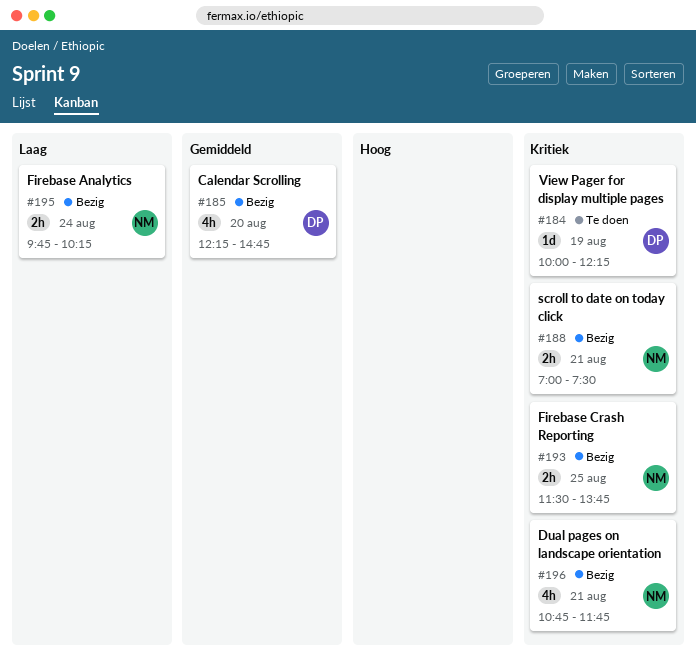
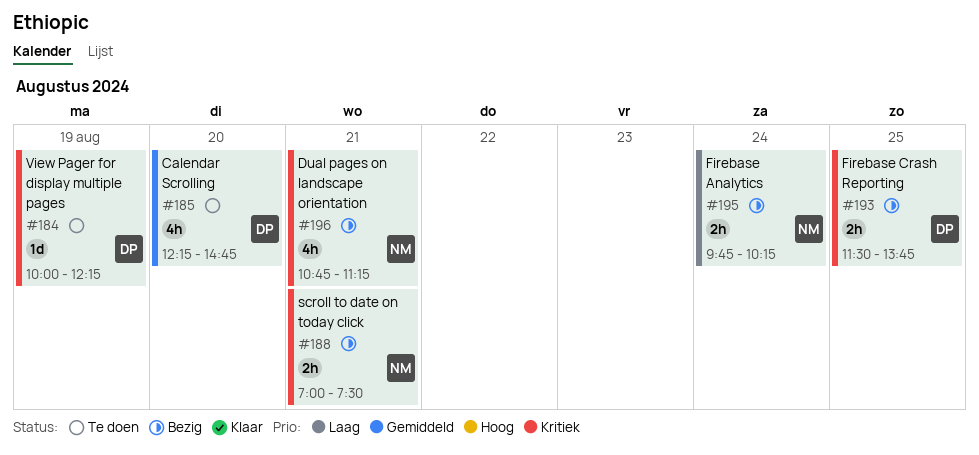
#185, status: Bezig -> Te doen
#193, owner: NM -> DP
#196, ends: 11:45 -> 11:15

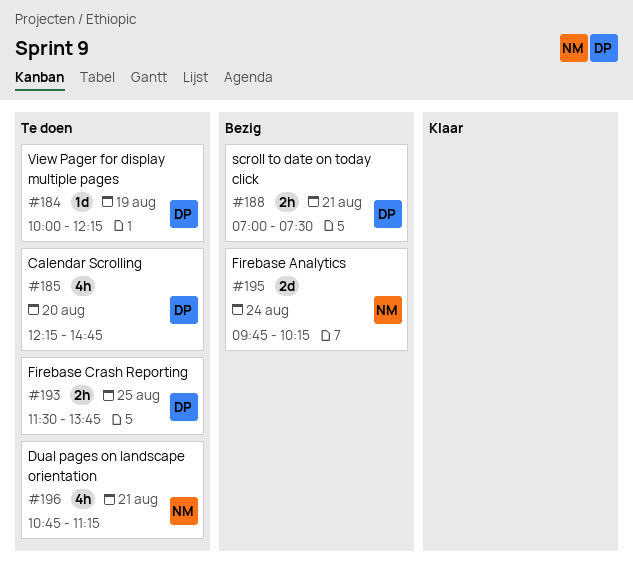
#188, owner: NM -> DP
#193, status: Bezig -> Te doen
#195, estimate: 2h -> 2d
#196, status: Bezig -> Te doen

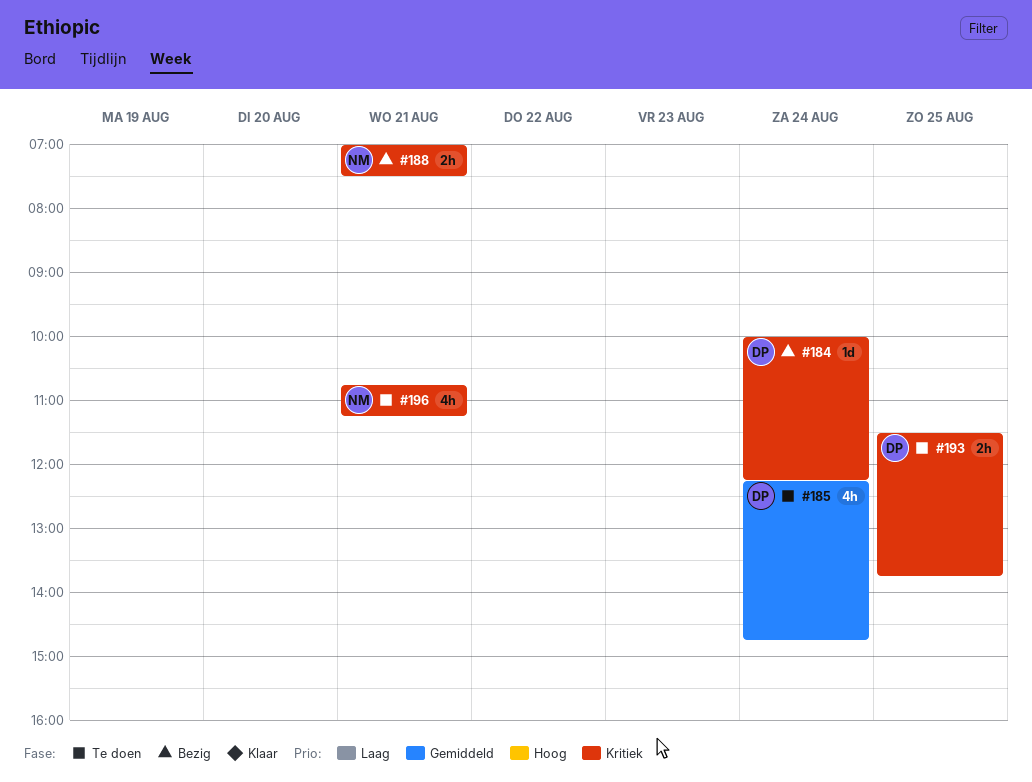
#184, status: Te doen -> Bezig
#184, day: Aug 19 -> Aug 24
#185, day: Aug 20 -> Aug 24
#188, owner: DP -> NM
#195: present -> none

